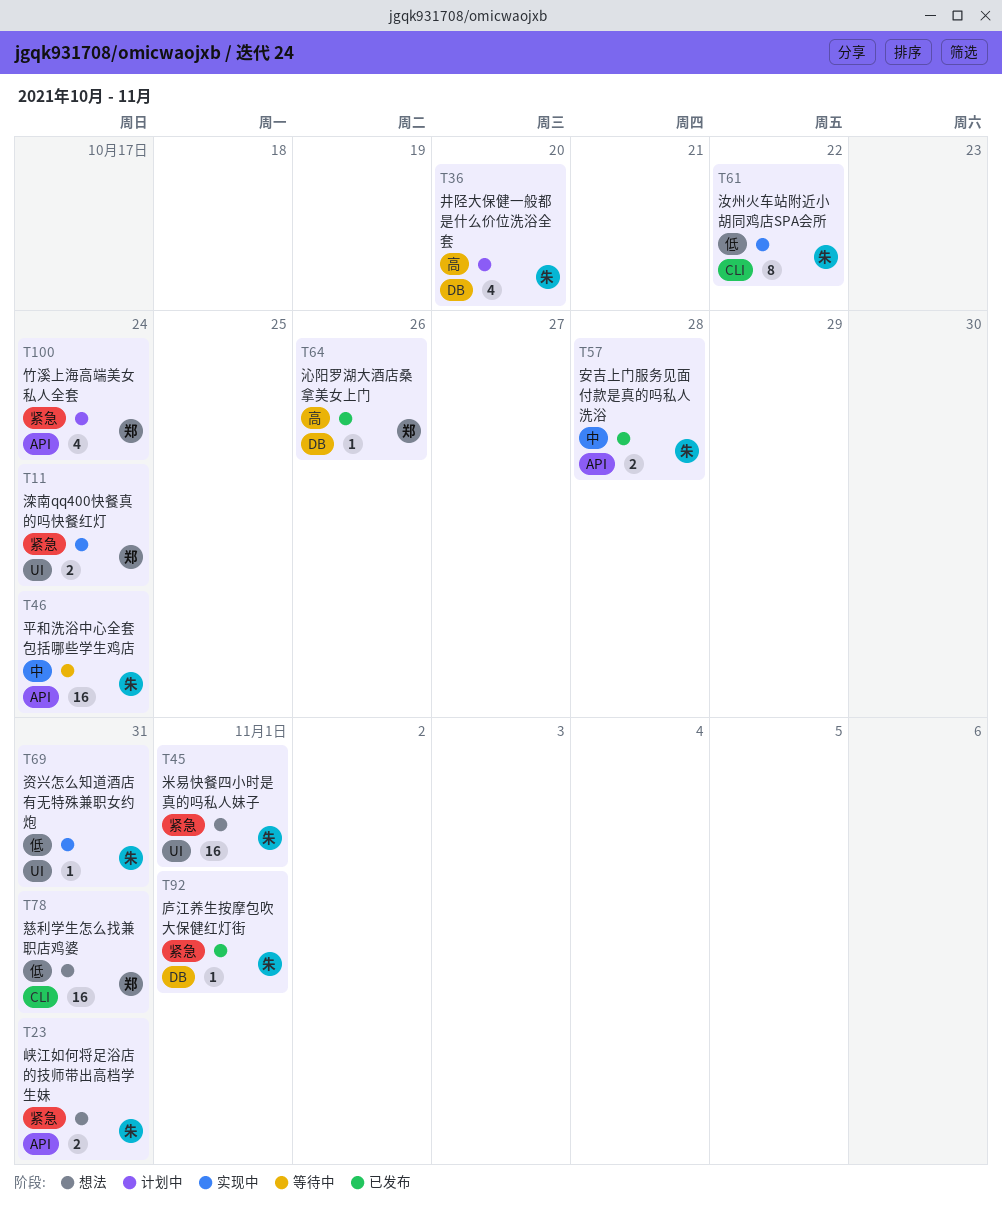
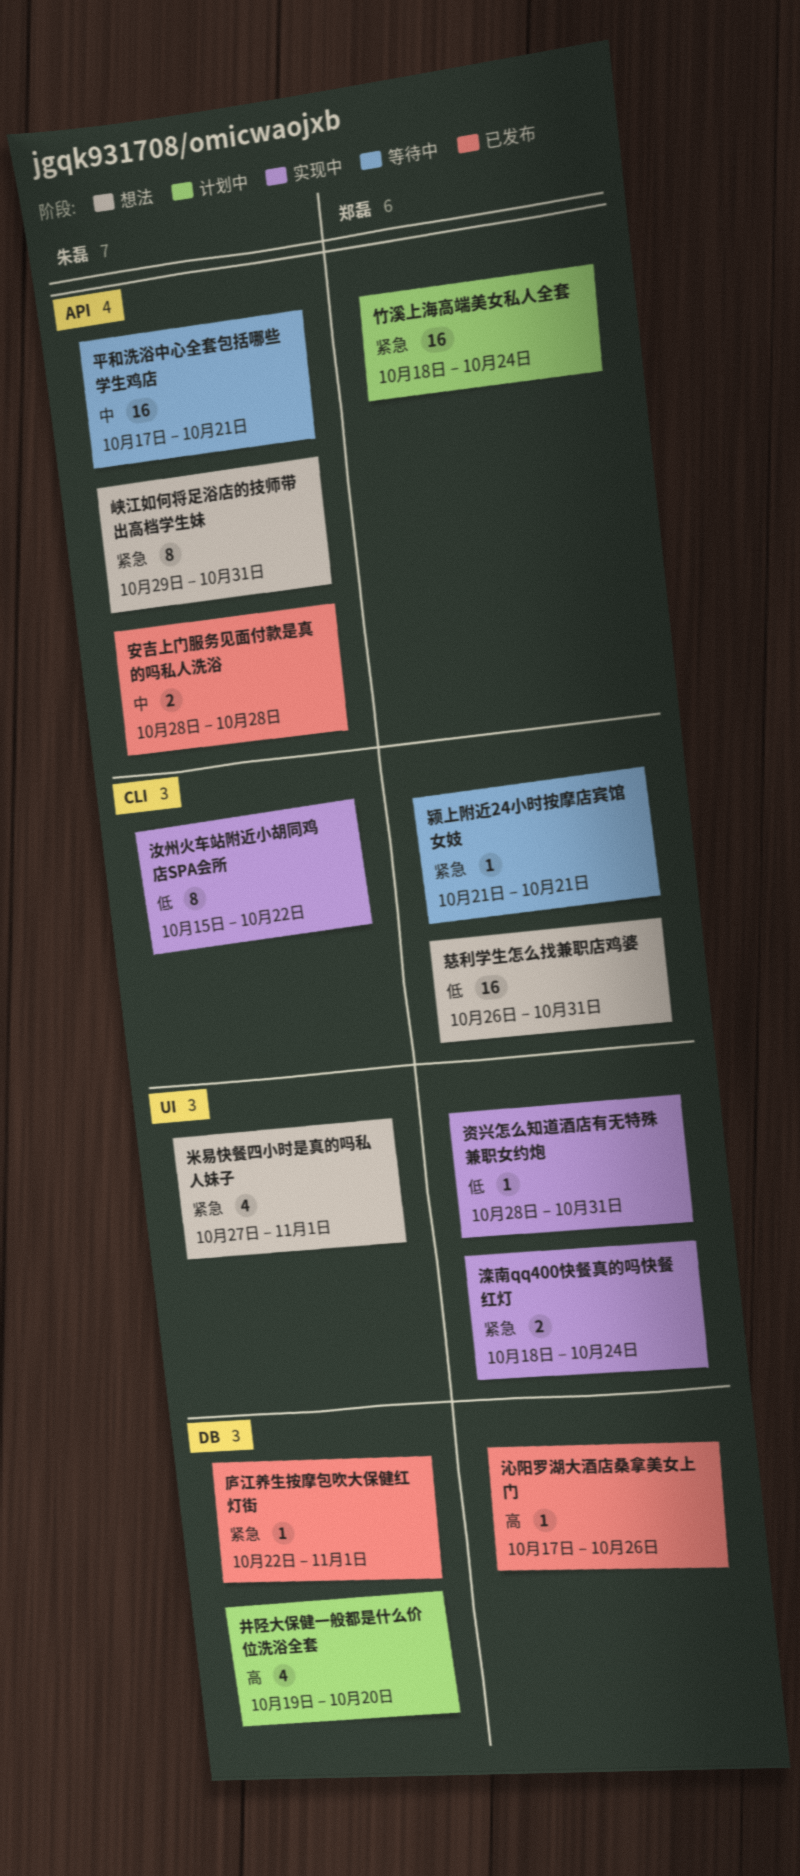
峡江如何将足浴店的技师带出高档学生妹, estimate: 2 -> 8
平和洗浴中心全套包括哪些学生鸡店, due: Oct 24 -> Oct 21
竹溪上海高端美女私人全套, estimate: 4 -> 16
米易快餐四小时是真的吗私人妹子, estimate: 16 -> 4
资兴怎么知道酒店有无特殊兼职女约炮, owner: 朱磊 -> 郑磊
颍上附近24小时按摩店宾馆女妓: none -> present

